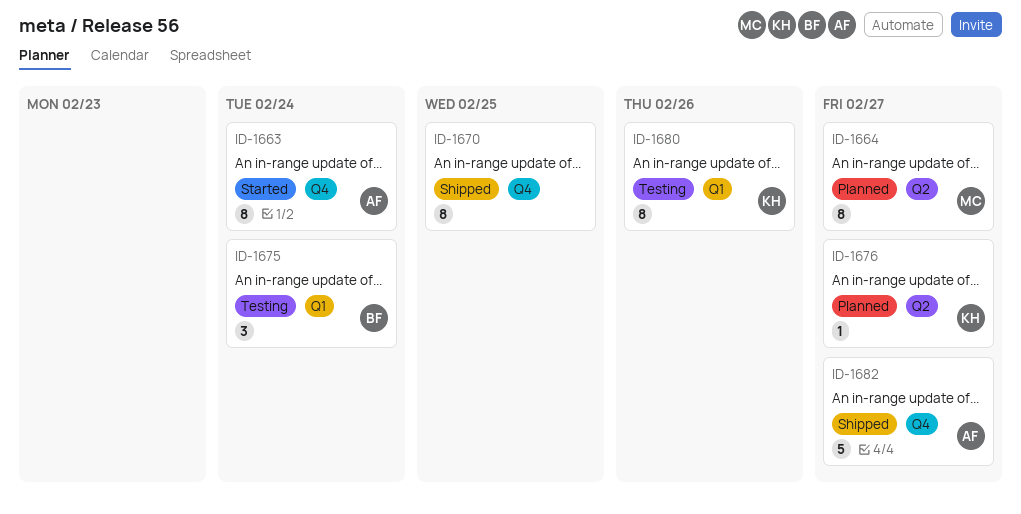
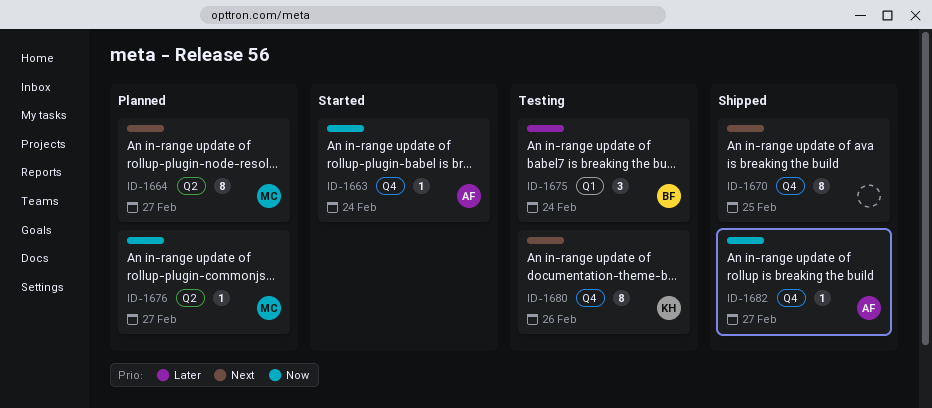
ID-1663, estimate: 8 -> 1
ID-1676, owner: KH -> MC
ID-1680, label: Q1 -> Q4
ID-1682, estimate: 5 -> 1

